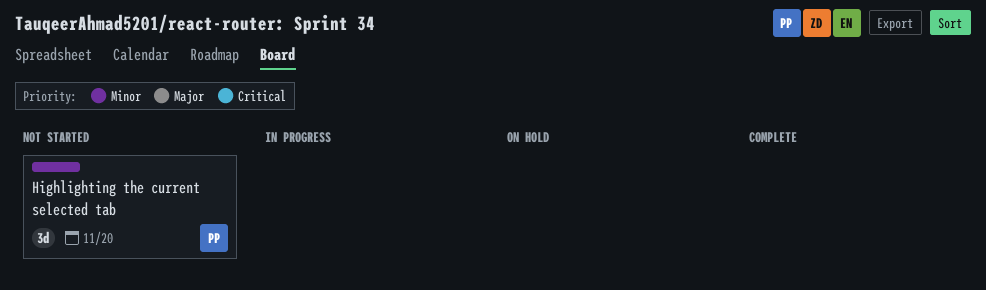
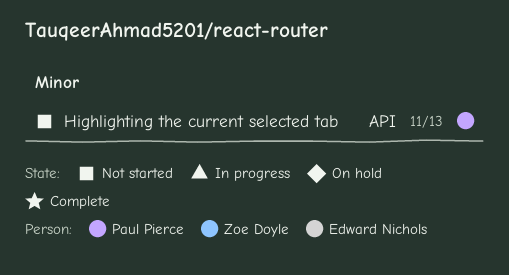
Highlighting the current selected tab, due: Nov 20 -> Nov 13

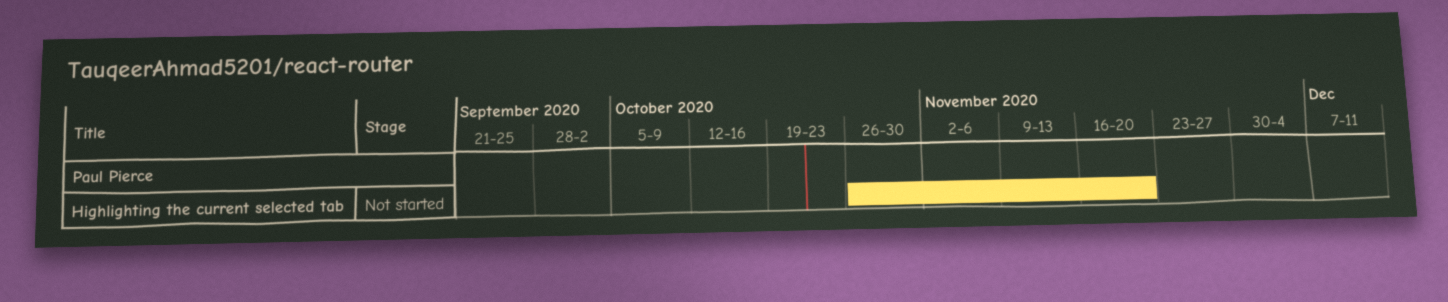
Highlighting the current selected tab, due: Nov 13 -> Nov 20

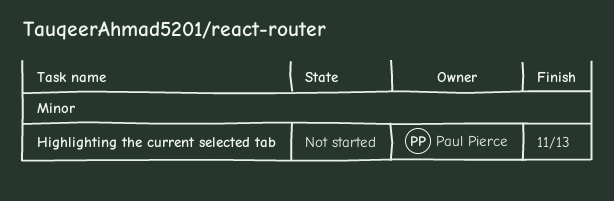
Highlighting the current selected tab, due: Nov 20 -> Nov 13

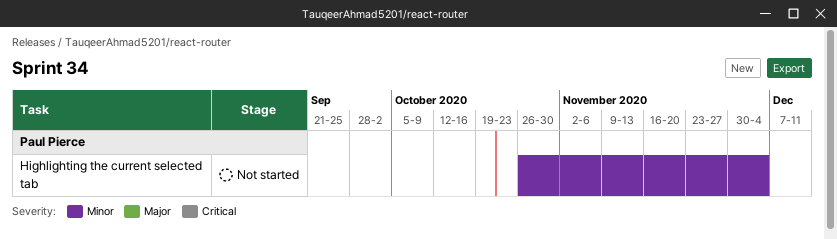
Highlighting the current selected tab, due: Nov 13 -> Dec 4

